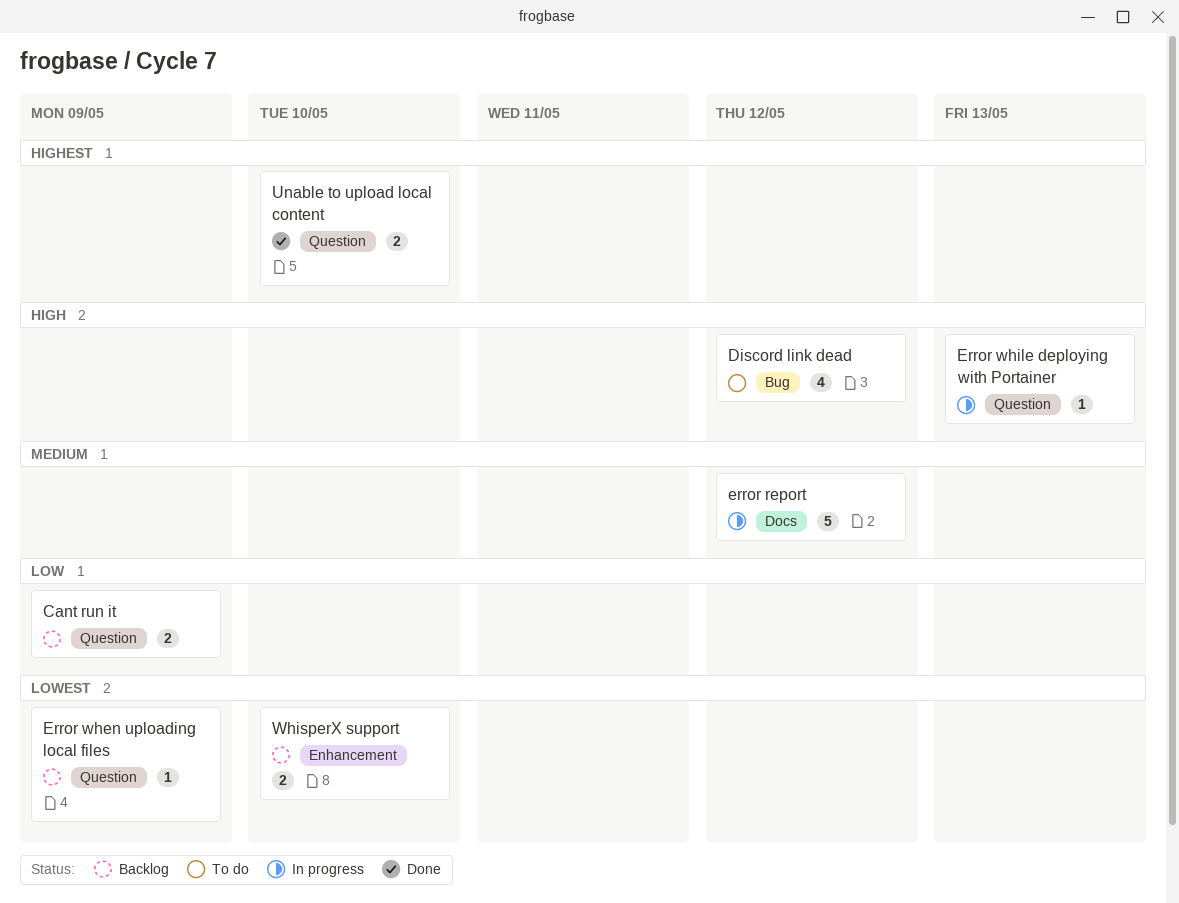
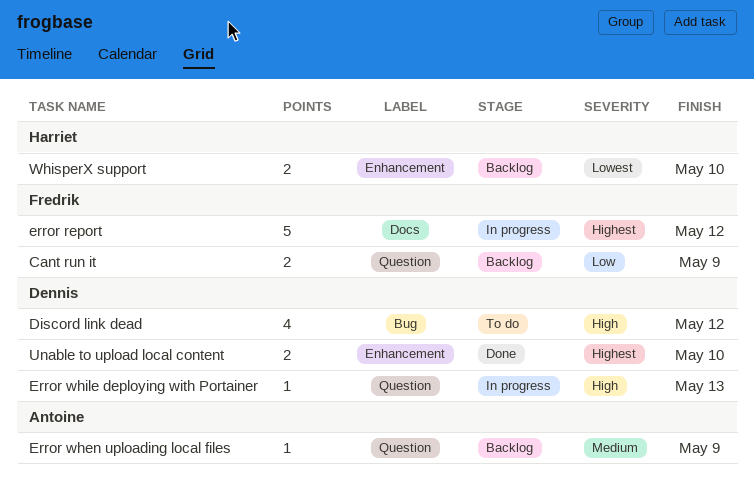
error report, priority: Medium -> Highest
Error when uploading local files, priority: Lowest -> Medium
Unable to upload local content, label: Question -> Enhancement

